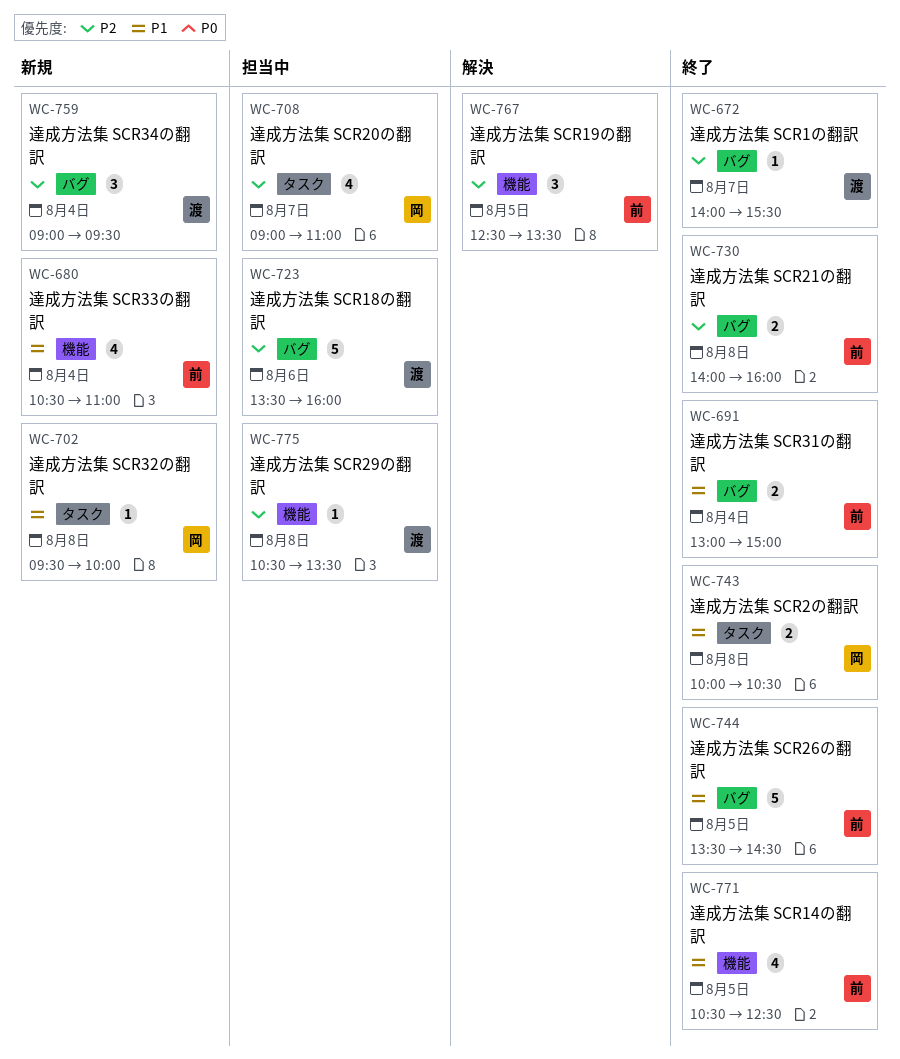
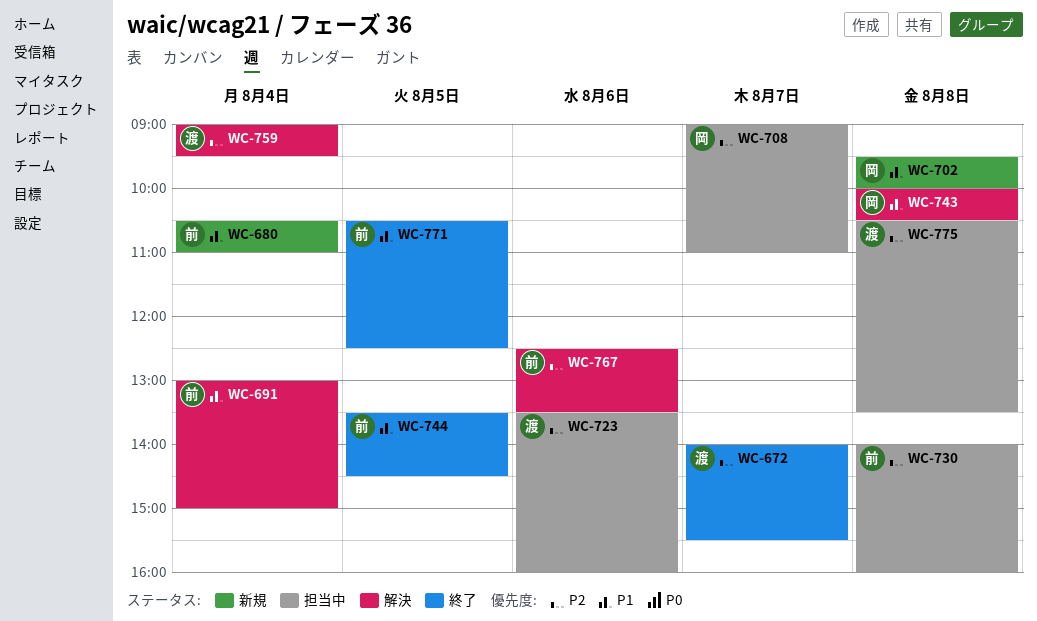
WC-691, status: 終了 -> 解決
WC-730, status: 終了 -> 担当中
WC-743, status: 終了 -> 解決
WC-759, status: 新規 -> 解決
WC-767, day: Aug 5 -> Aug 6

